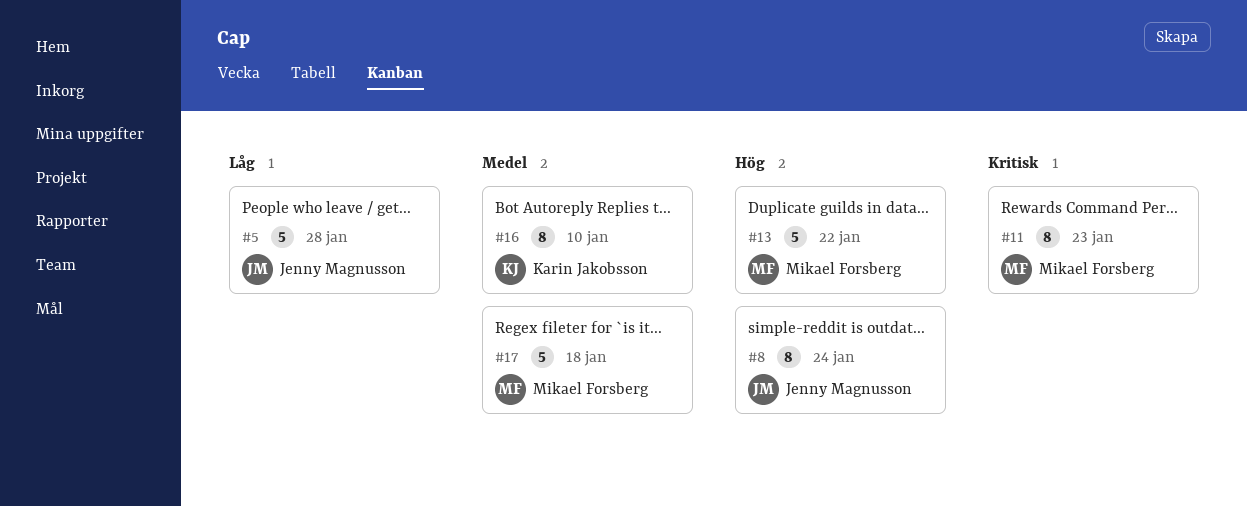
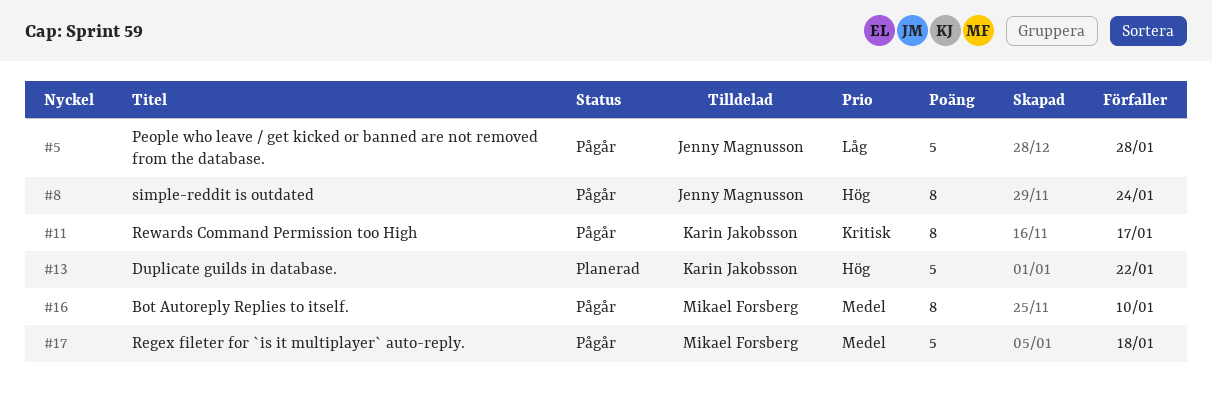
#11, owner: Mikael Forsberg -> Karin Jakobsson
#11, due: Jan 23 -> Jan 17
#13, owner: Mikael Forsberg -> Karin Jakobsson
#16, owner: Karin Jakobsson -> Mikael Forsberg

